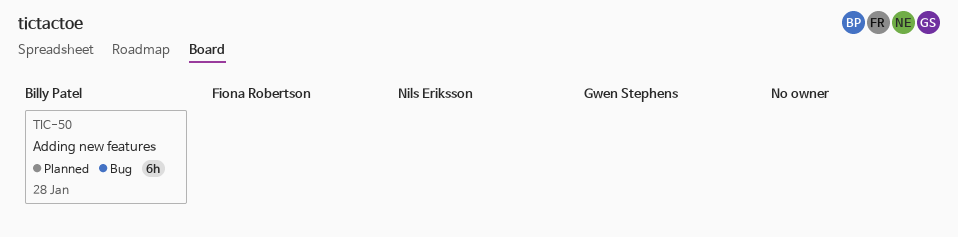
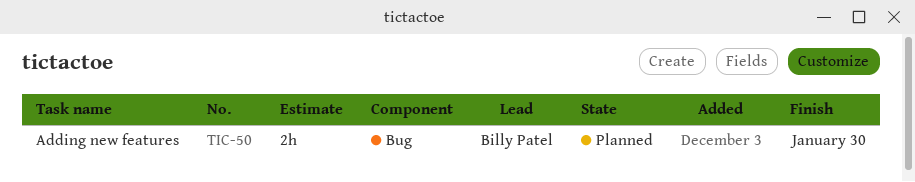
TIC-50, estimate: 6h -> 2h
TIC-50, due: Jan 28 -> Jan 30

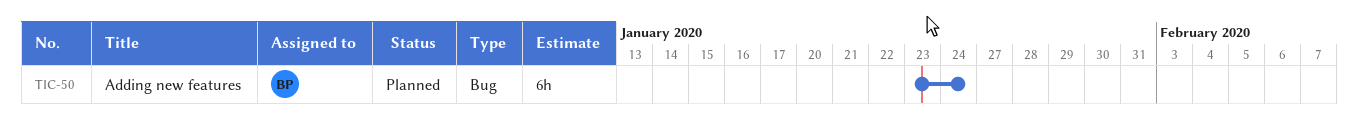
TIC-50, estimate: 2h -> 6h
TIC-50, due: Jan 30 -> Jan 24

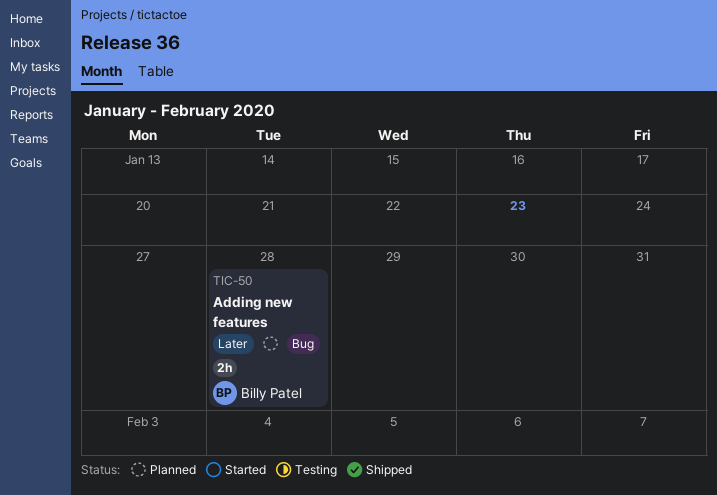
TIC-50, estimate: 6h -> 2h
TIC-50, due: Jan 24 -> Jan 28

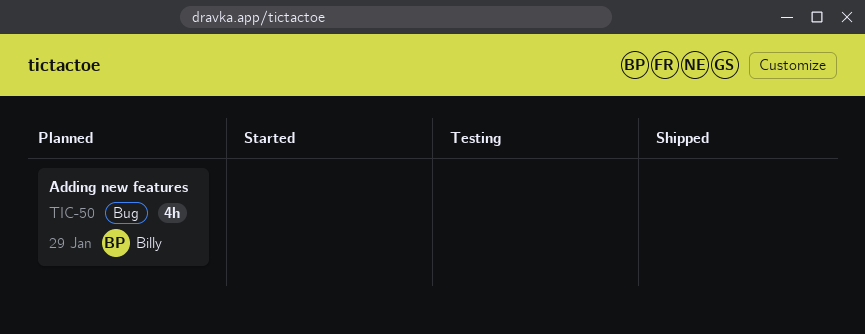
TIC-50, estimate: 2h -> 4h
TIC-50, due: Jan 28 -> Jan 29

